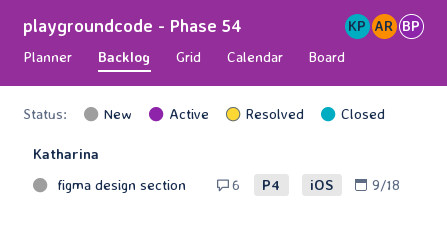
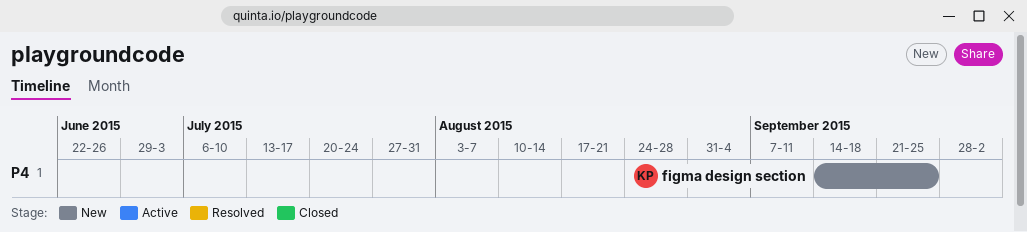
figma design section, due: Sep 18 -> Sep 25

